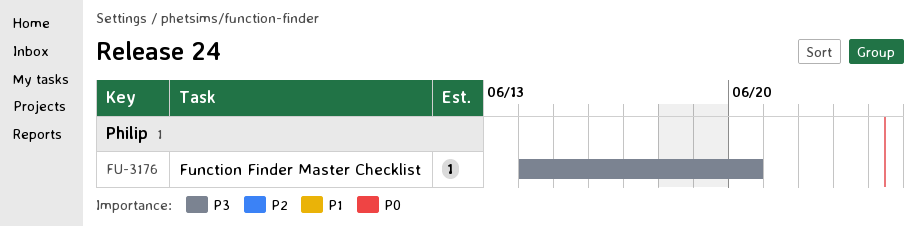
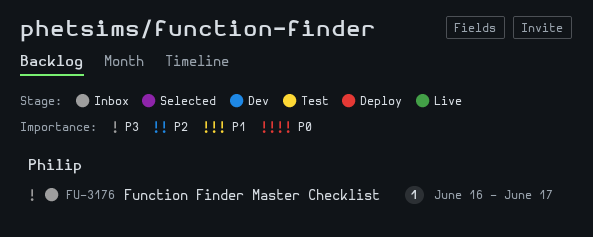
FU-3176, start: Jun 14 -> Jun 16
FU-3176, due: Jun 20 -> Jun 17

